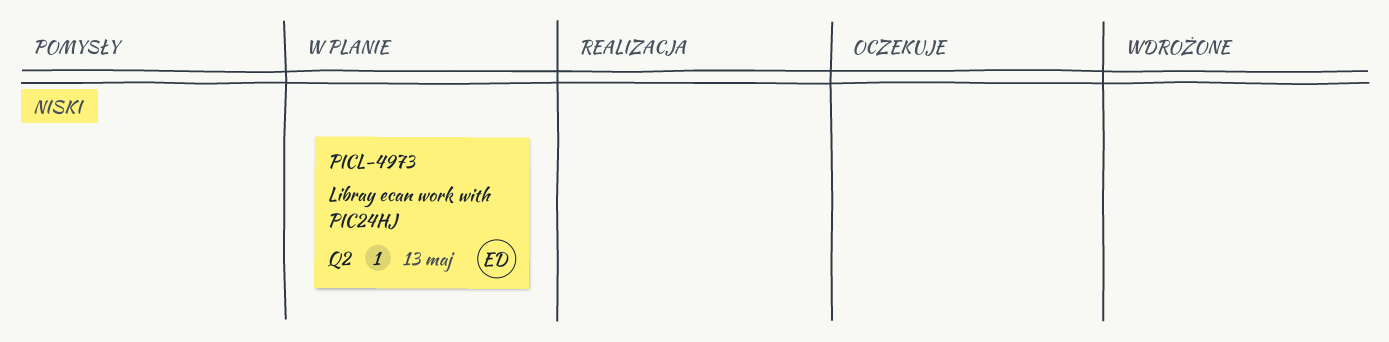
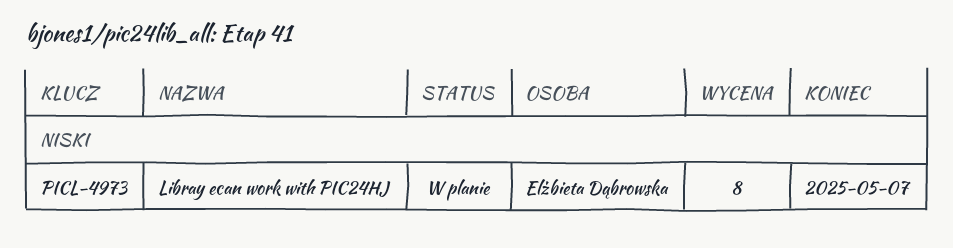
PICL-4973, estimate: 1 -> 8
PICL-4973, due: May 13 -> May 7

